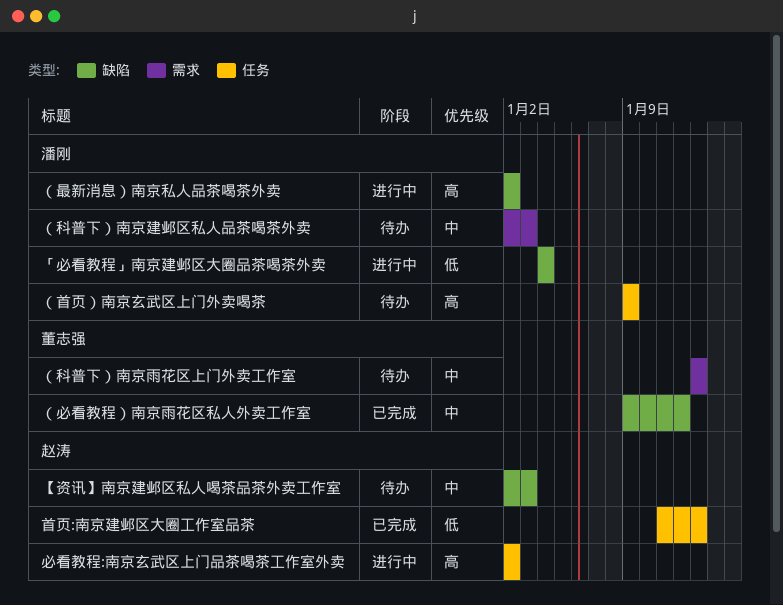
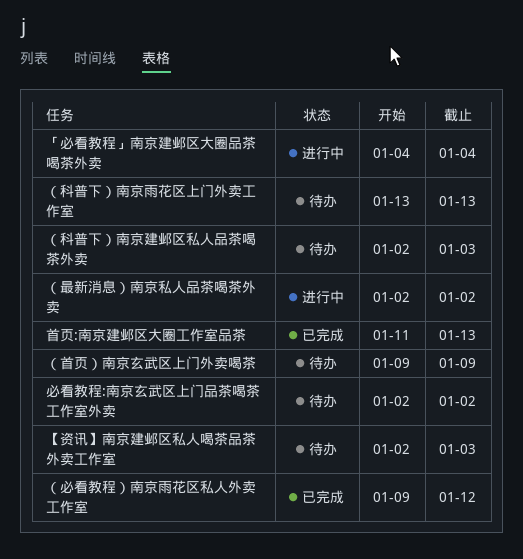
必看教程:南京玄武区上门品茶喝茶工作室外卖, status: 进行中 -> 待办

